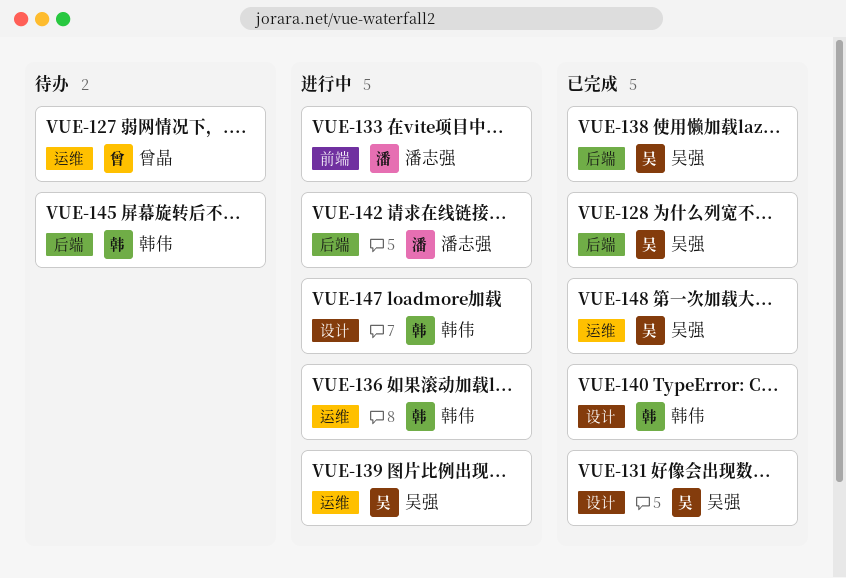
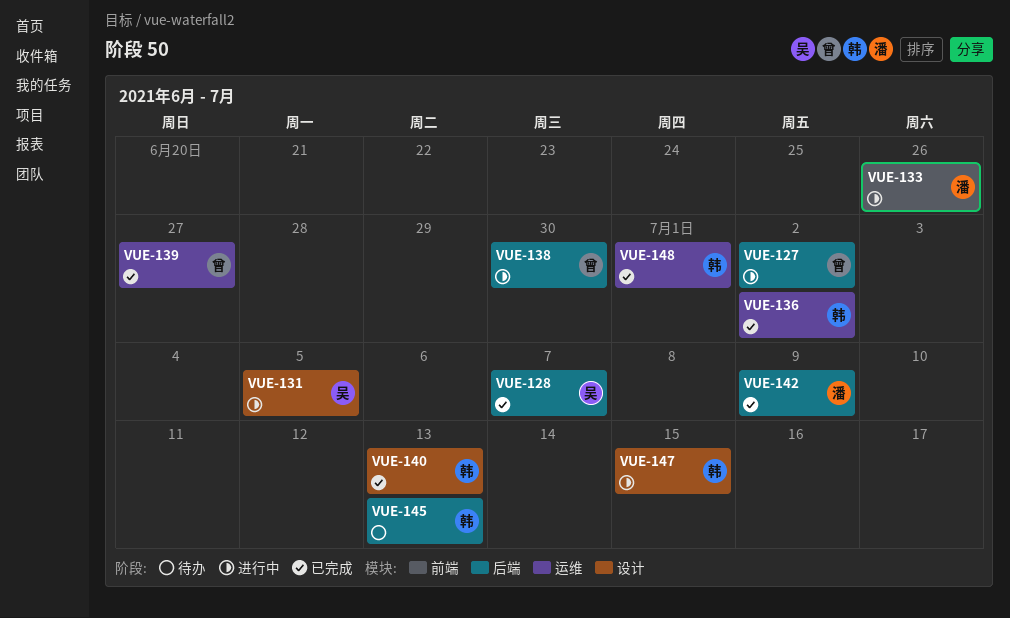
VUE-127, status: 待办 -> 进行中
VUE-127, label: 运维 -> 后端
VUE-131, status: 已完成 -> 进行中
VUE-136, status: 进行中 -> 已完成
VUE-138, status: 已完成 -> 进行中
VUE-138, owner: 吴强 -> 曾晶
VUE-139, status: 进行中 -> 已完成
VUE-139, owner: 吴强 -> 曾晶
VUE-142, status: 进行中 -> 已完成
VUE-148, owner: 吴强 -> 韩伟

